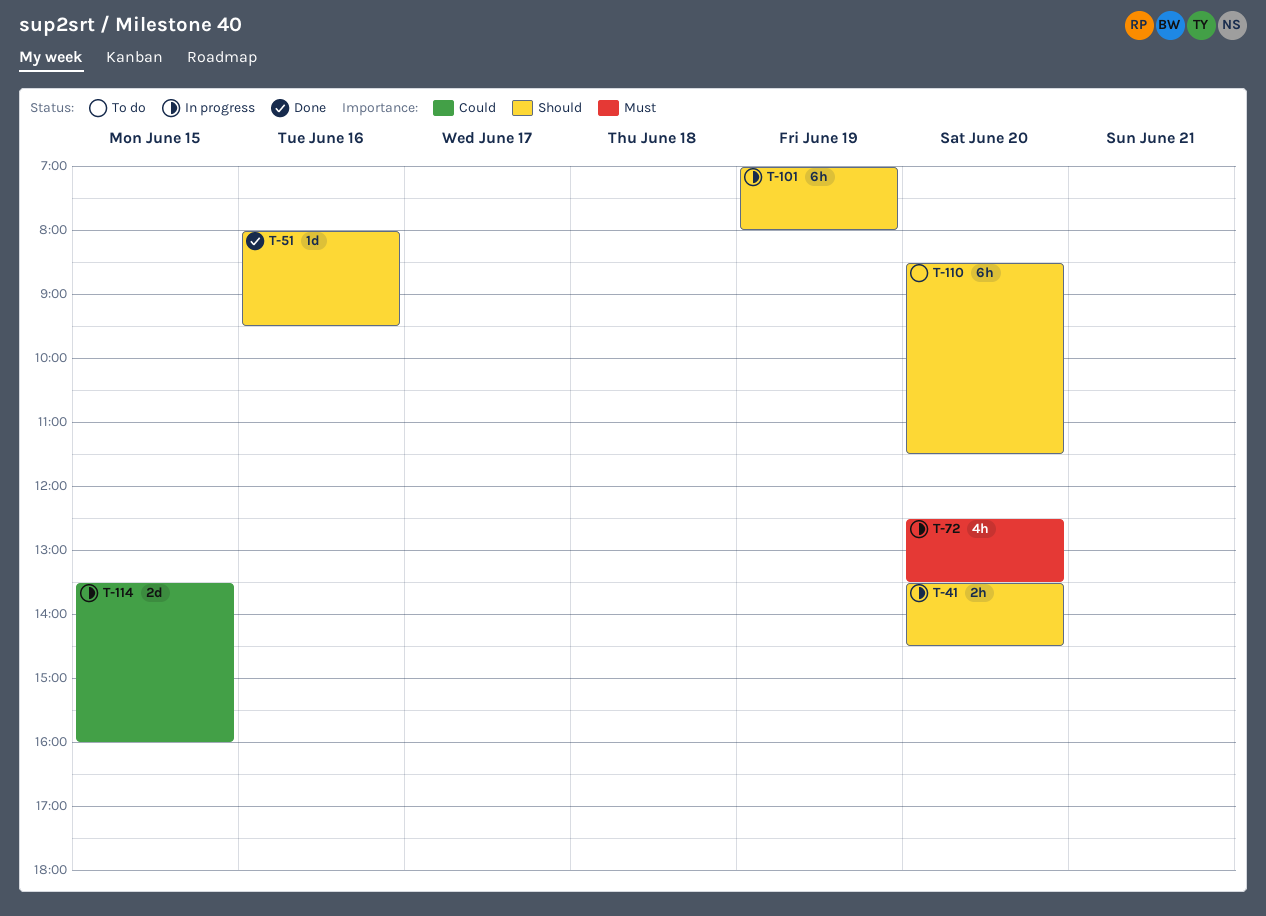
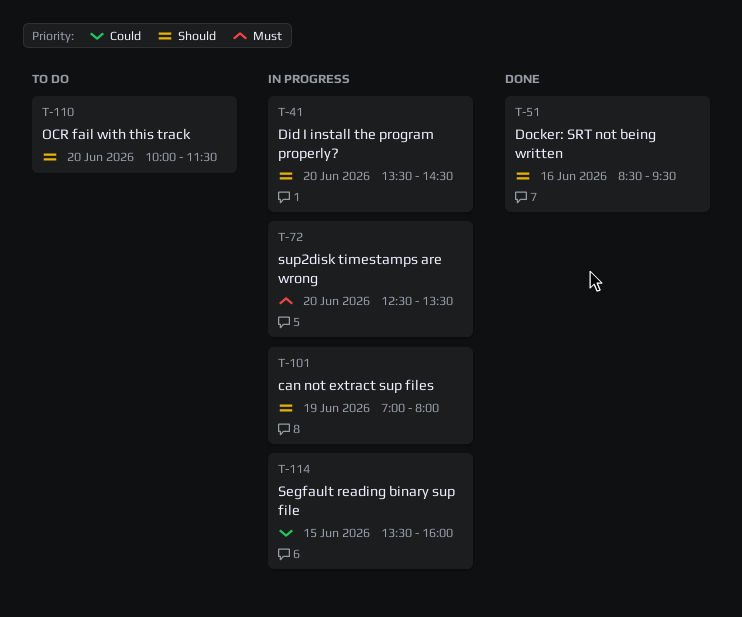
T-51, begins: 08:00 -> 08:30
T-110, begins: 08:30 -> 10:00

